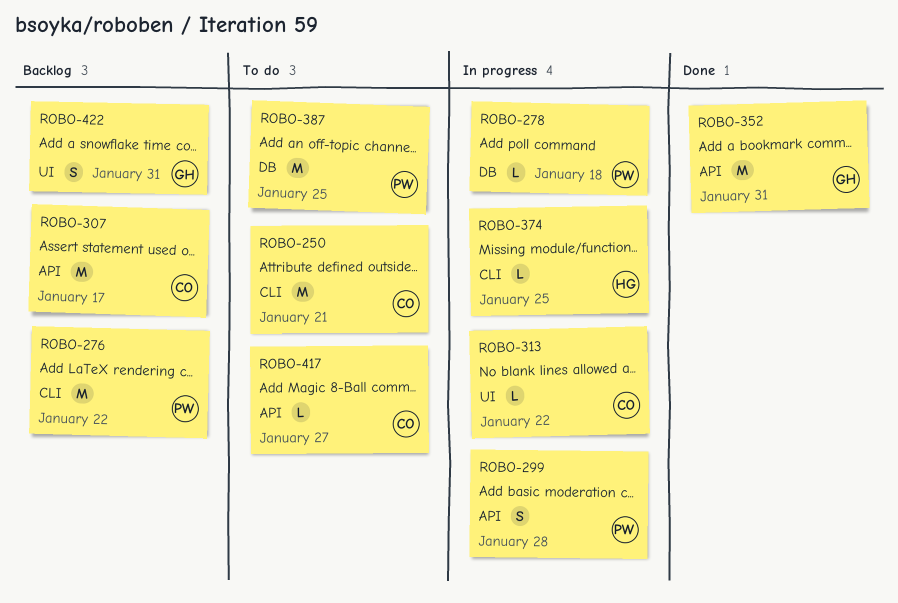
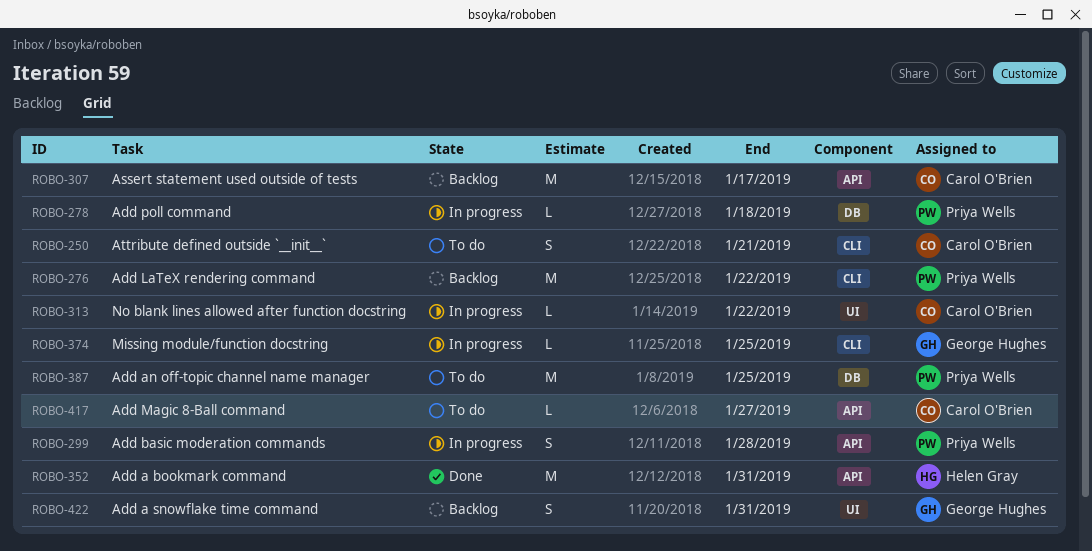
ROBO-250, estimate: M -> S
ROBO-352, owner: George Hughes -> Helen Gray
ROBO-374, owner: Helen Gray -> George Hughes

